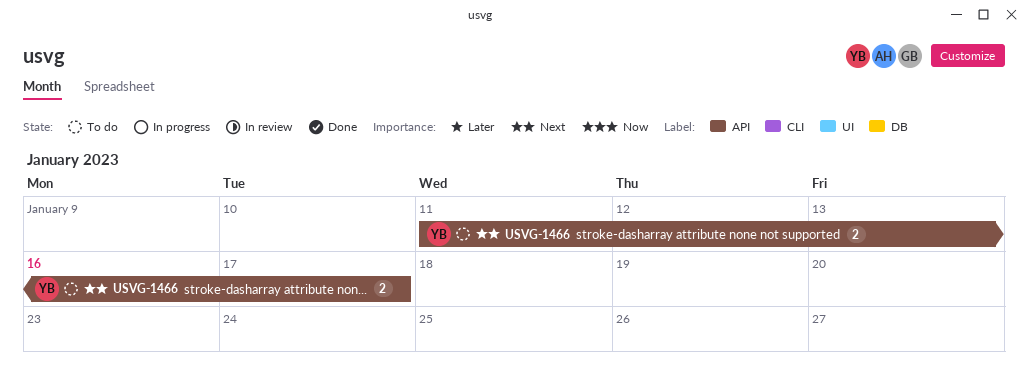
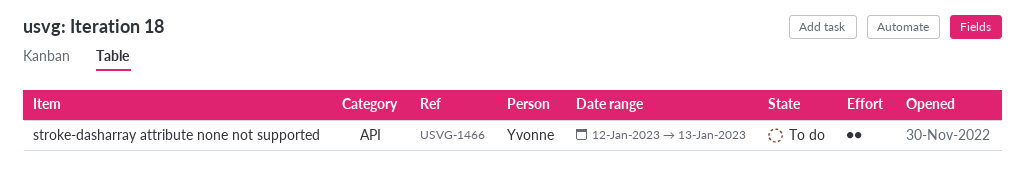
USVG-1466, start: Jan 11 -> Jan 12
USVG-1466, due: Jan 17 -> Jan 13

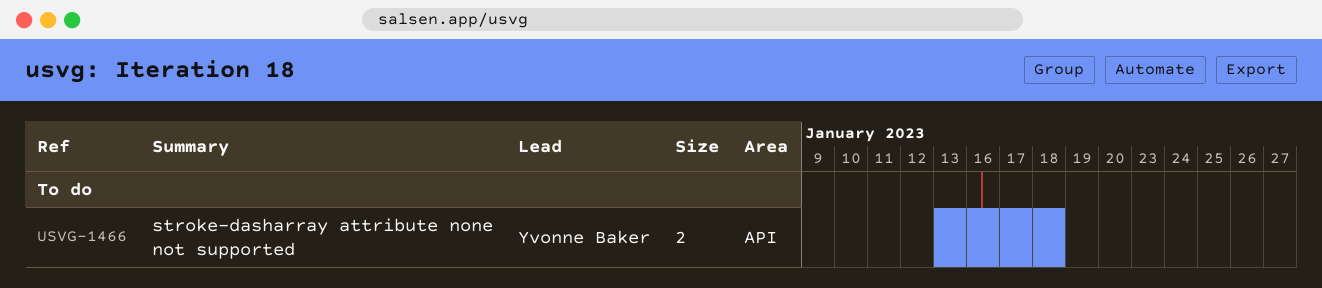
USVG-1466, start: Jan 12 -> Jan 13
USVG-1466, due: Jan 13 -> Jan 18

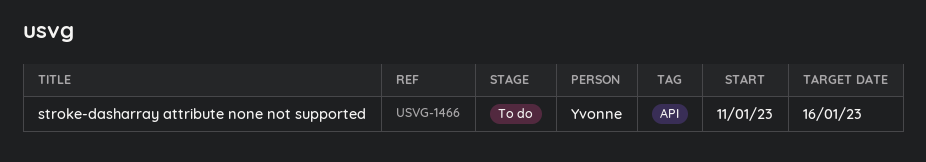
USVG-1466, start: Jan 13 -> Jan 11
USVG-1466, due: Jan 18 -> Jan 16

